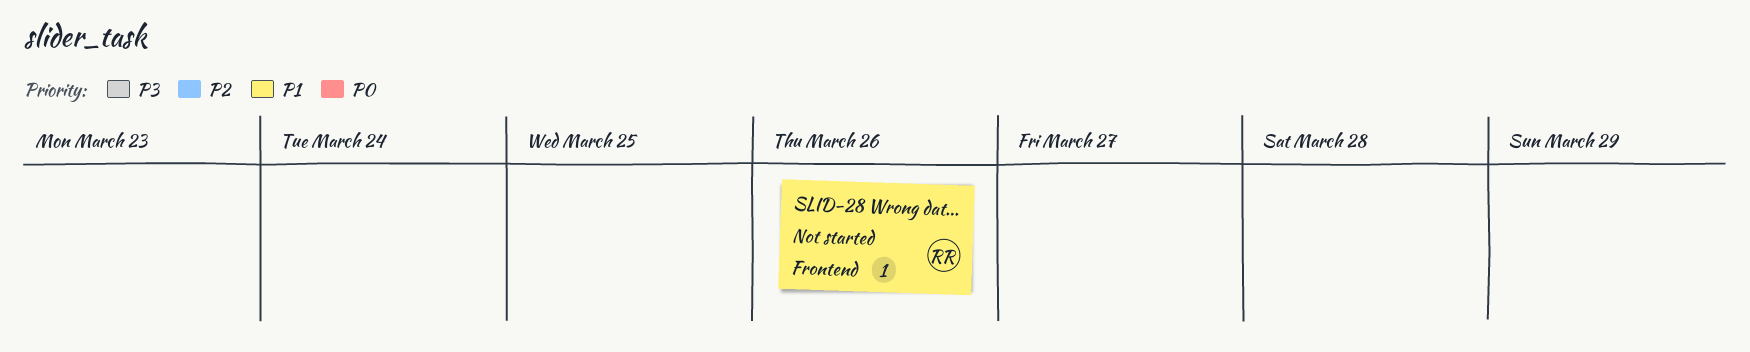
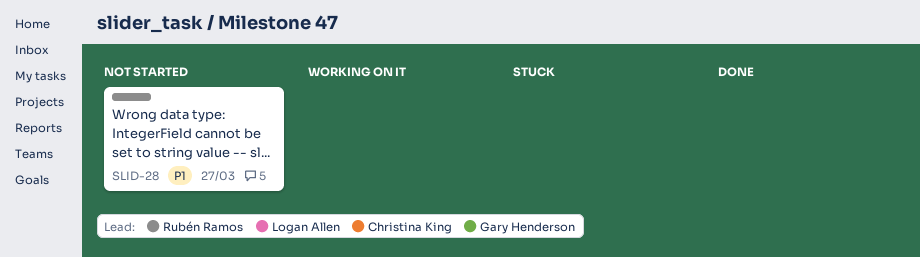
SLID-28, due: Mar 26 -> Mar 27

